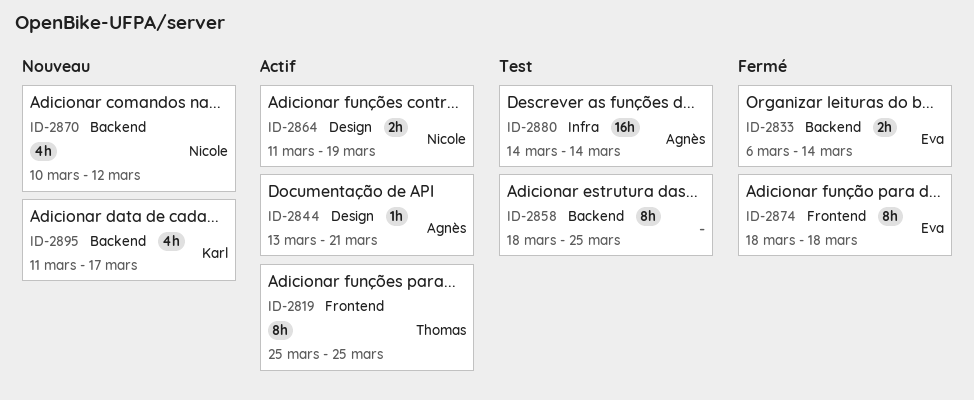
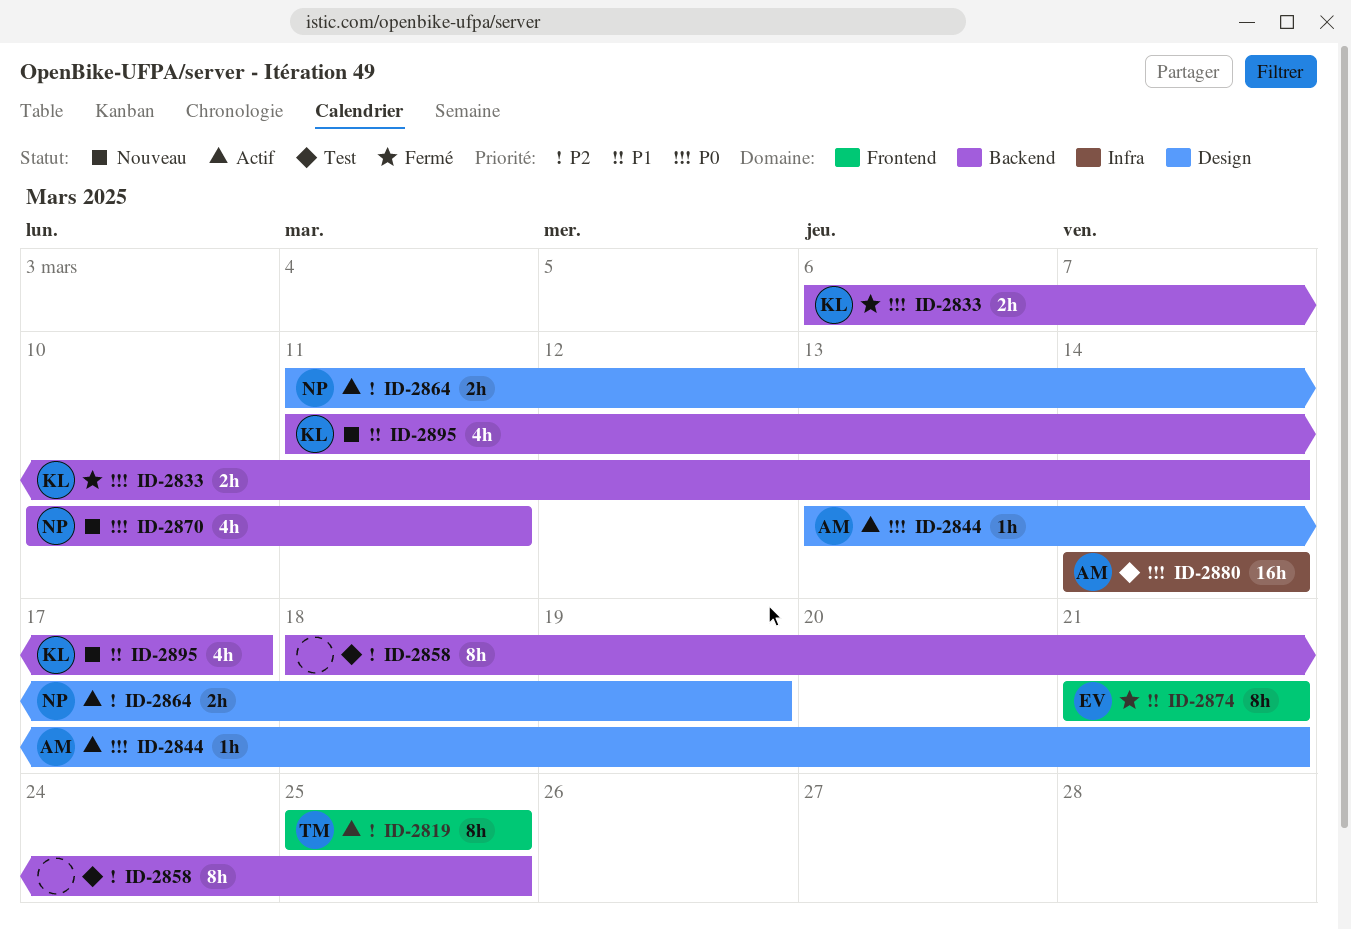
ID-2833, owner: Eva -> Karl
ID-2870, due: Mar 12 -> Mar 11
ID-2874, start: Mar 18 -> Mar 21
ID-2874, due: Mar 18 -> Mar 21

